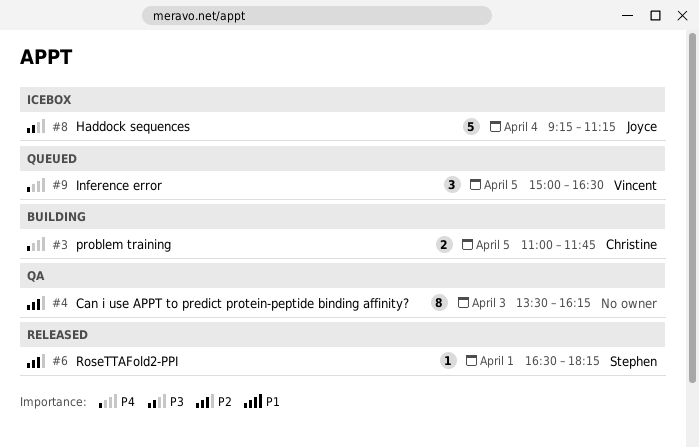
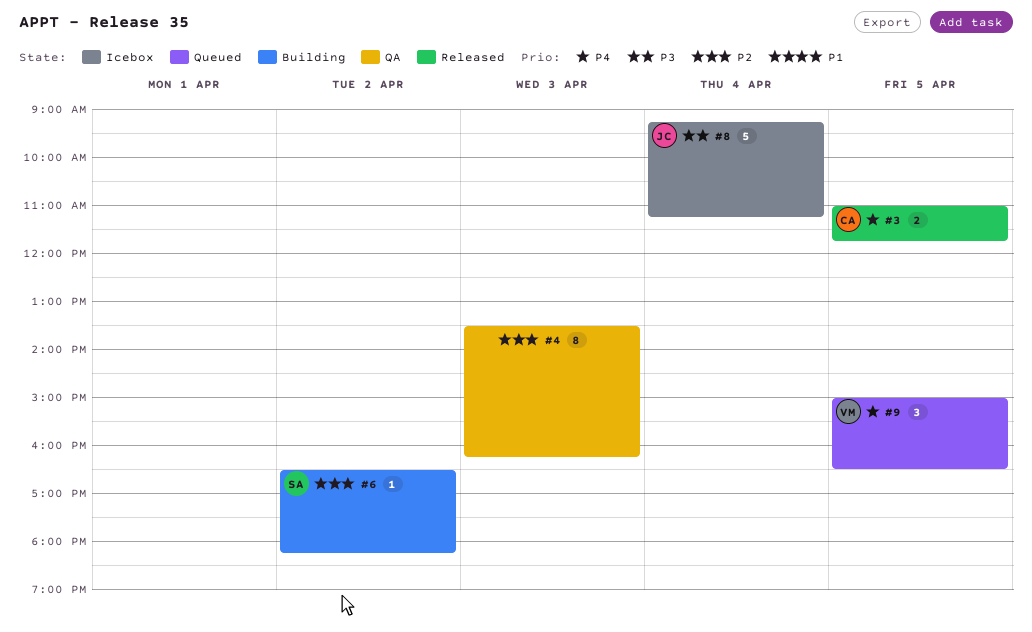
#3, status: Building -> Released
#6, status: Released -> Building
#6, day: Apr 1 -> Apr 2

